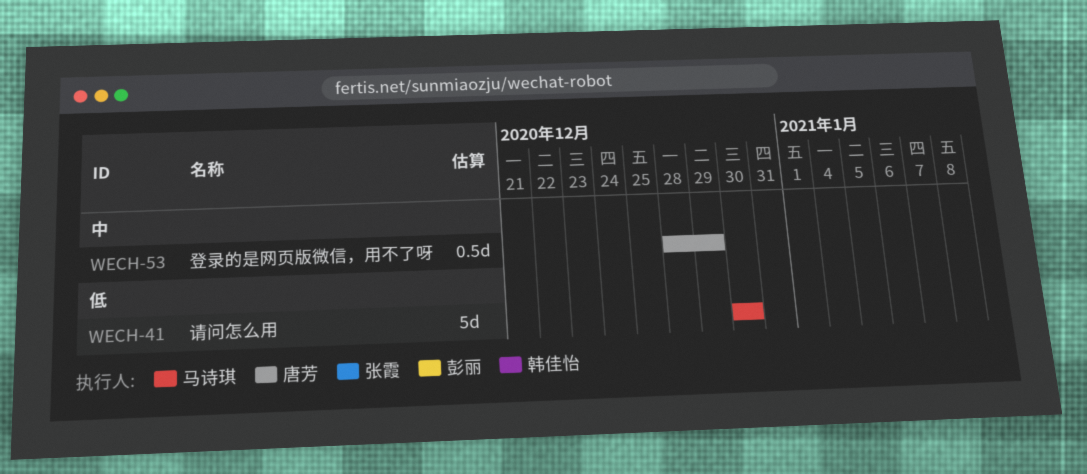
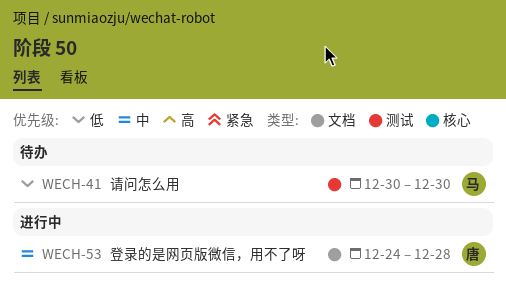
WECH-53, start: Dec 28 -> Dec 24
WECH-53, due: Dec 29 -> Dec 28

